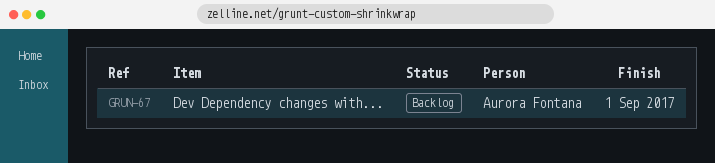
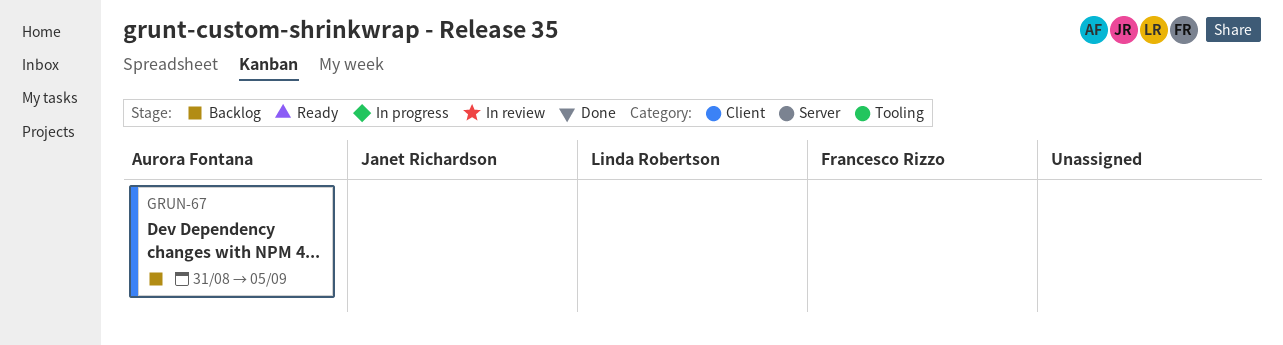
GRUN-67, due: Sep 1 -> Sep 5

